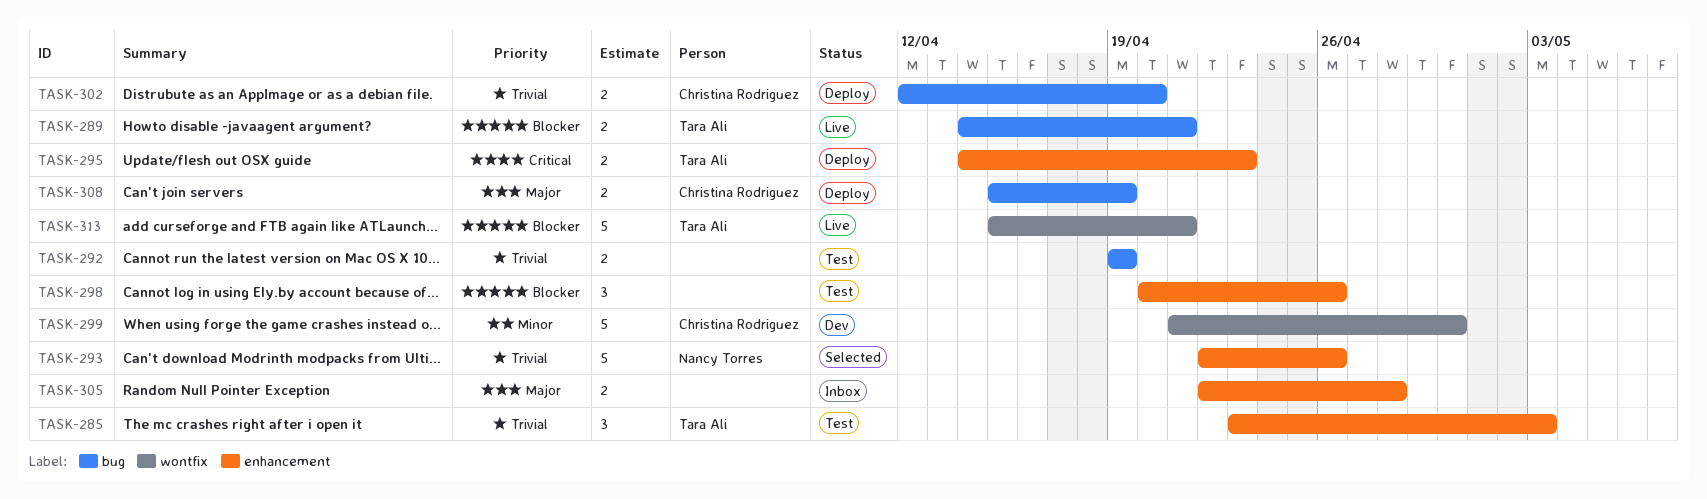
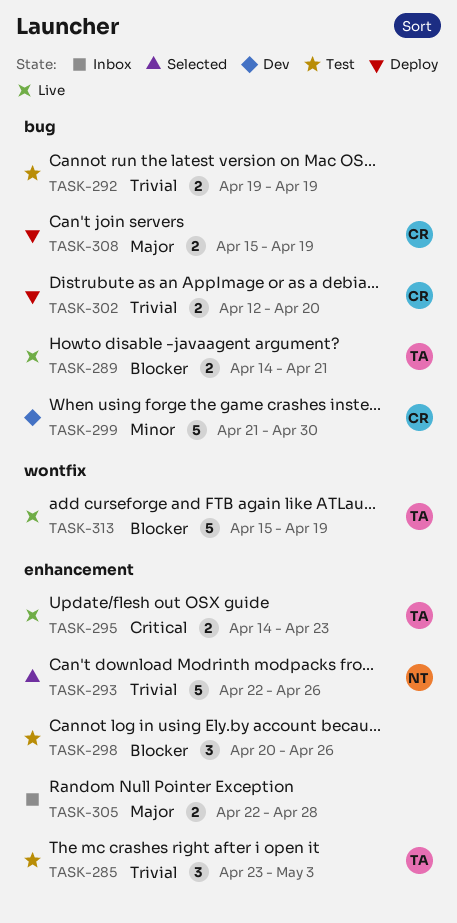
TASK-295, status: Deploy -> Live
TASK-299, label: wontfix -> bug
TASK-313, due: Apr 21 -> Apr 19

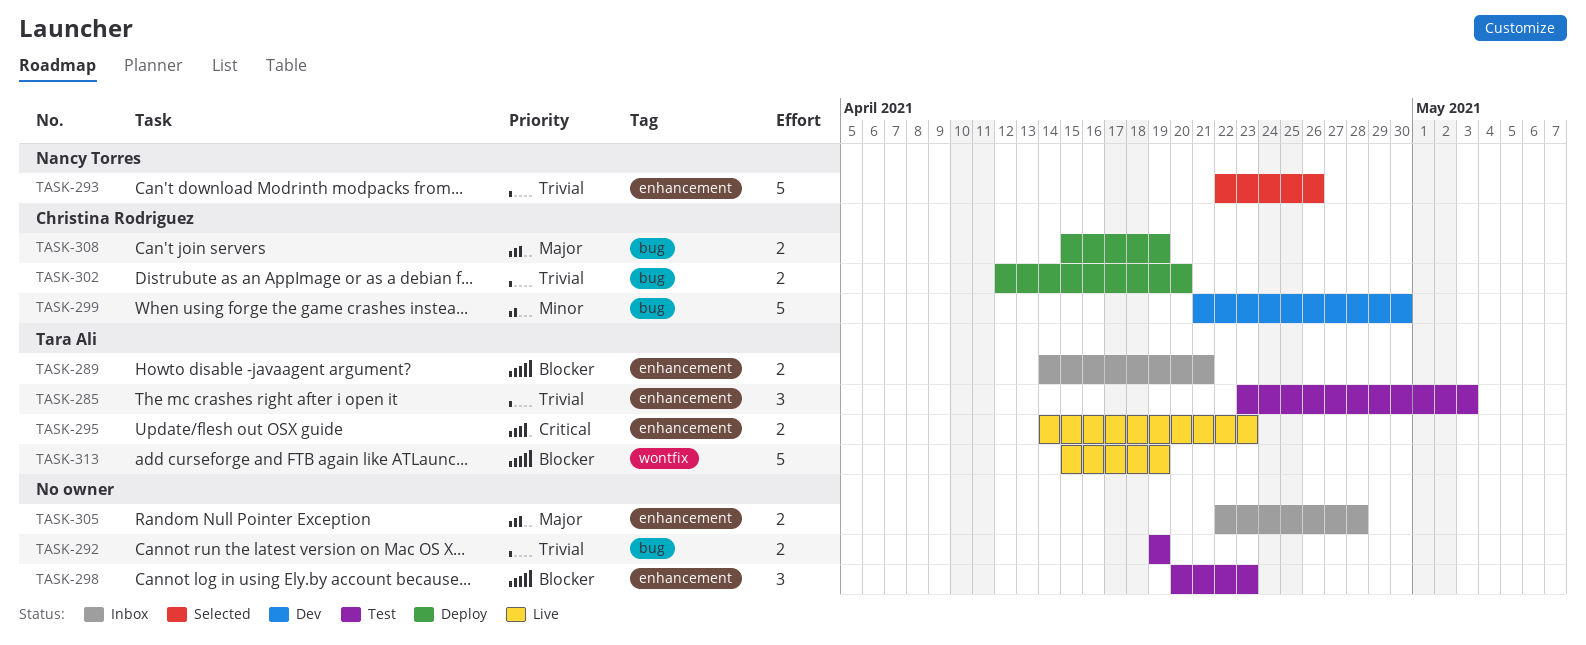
TASK-289, status: Live -> Inbox
TASK-289, label: bug -> enhancement
TASK-298, due: Apr 26 -> Apr 23

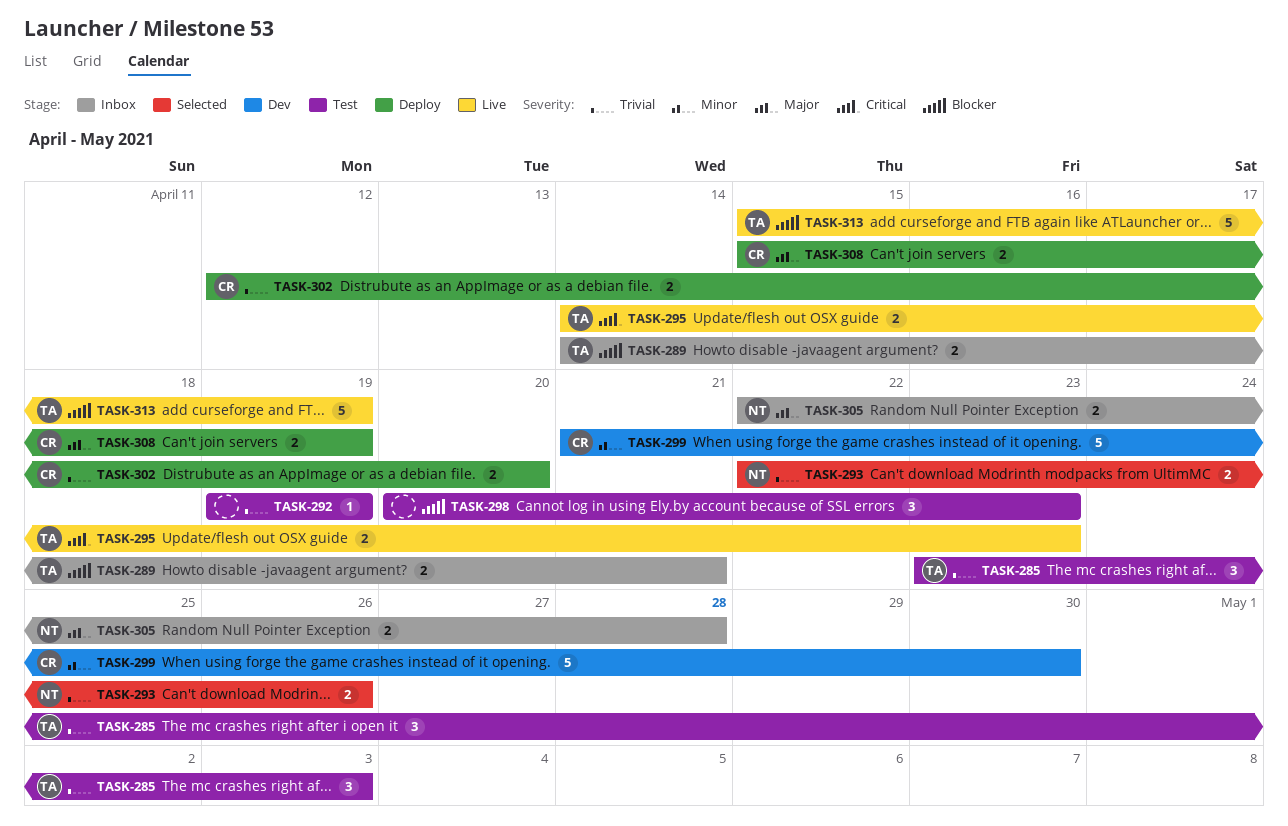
TASK-292, estimate: 2 -> 1
TASK-293, estimate: 5 -> 2
TASK-305, owner: none -> Nancy Torres

